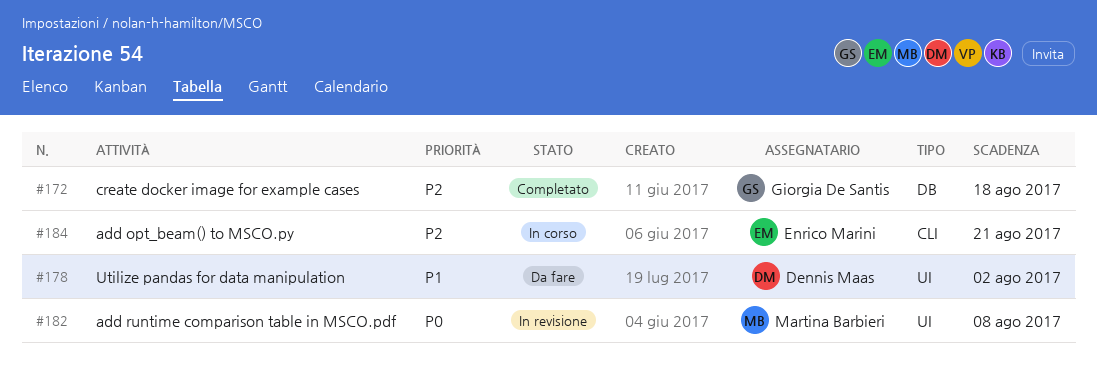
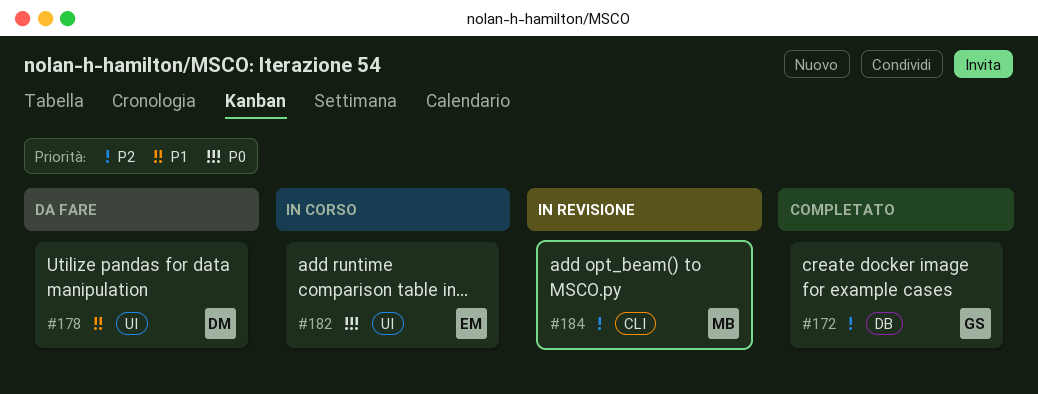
#182, status: In revisione -> In corso
#182, owner: Martina Barbieri -> Enrico Marini
#184, status: In corso -> In revisione
#184, owner: Enrico Marini -> Martina Barbieri

